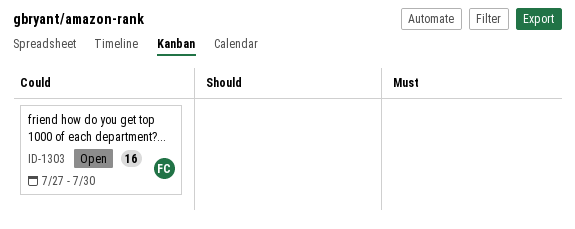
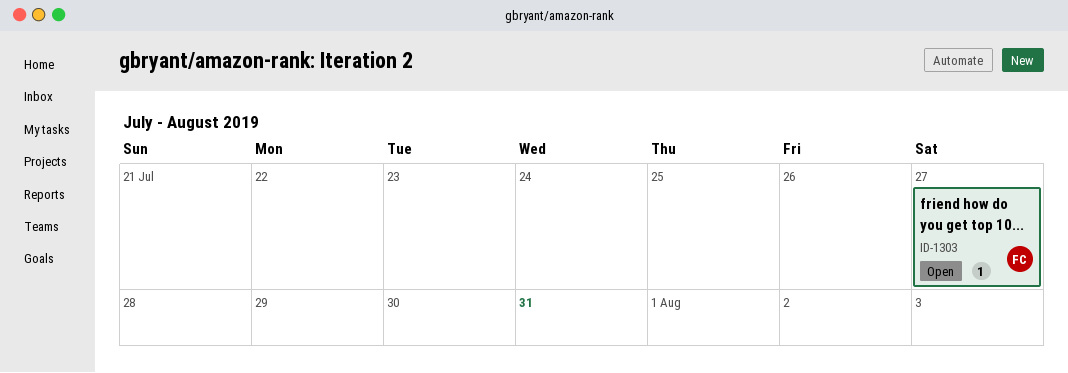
ID-1303, estimate: 16 -> 1
ID-1303, due: Jul 30 -> Jul 27

